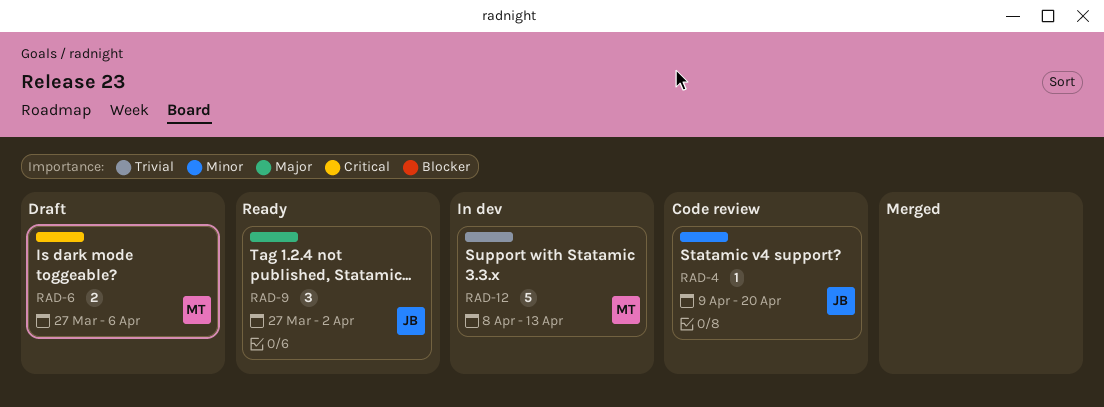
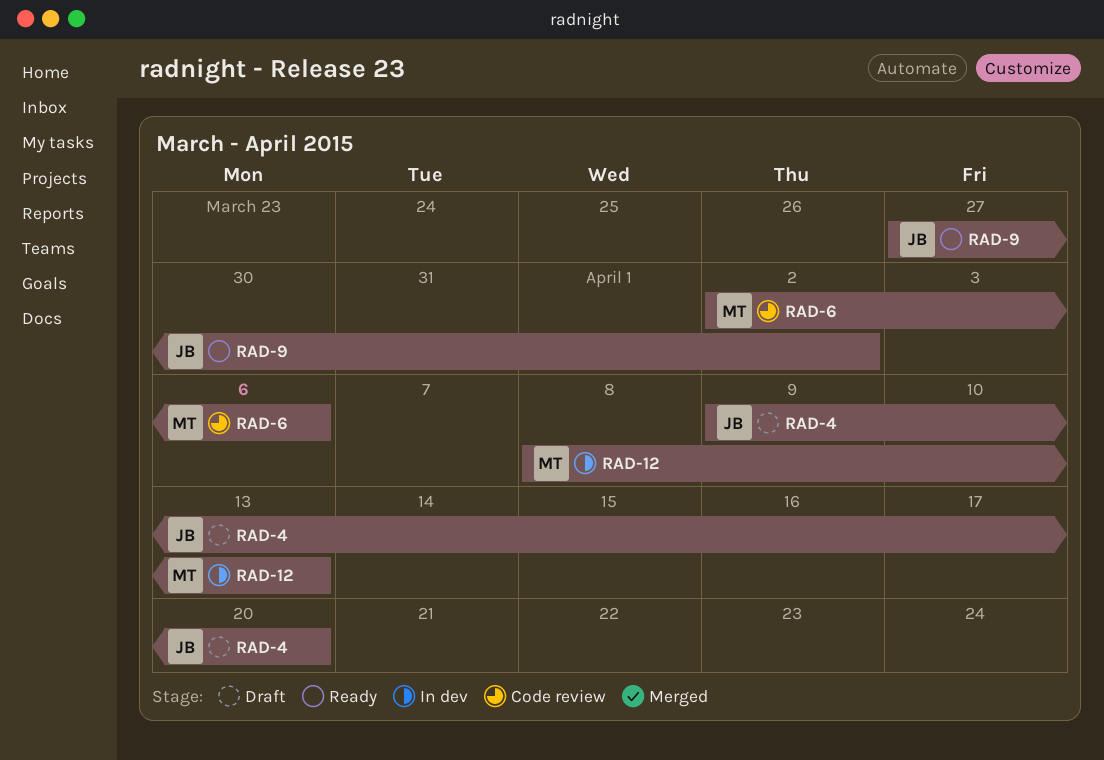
RAD-4, status: Code review -> Draft
RAD-6, status: Draft -> Code review
RAD-6, start: Mar 27 -> Apr 2

